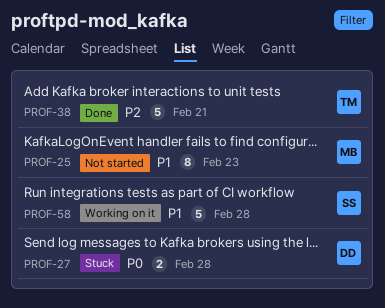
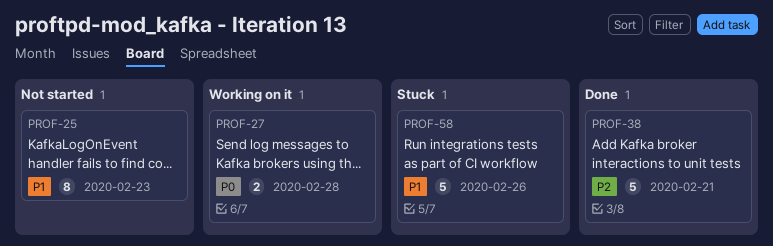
PROF-27, status: Stuck -> Working on it
PROF-58, status: Working on it -> Stuck
PROF-58, due: Feb 28 -> Feb 26

